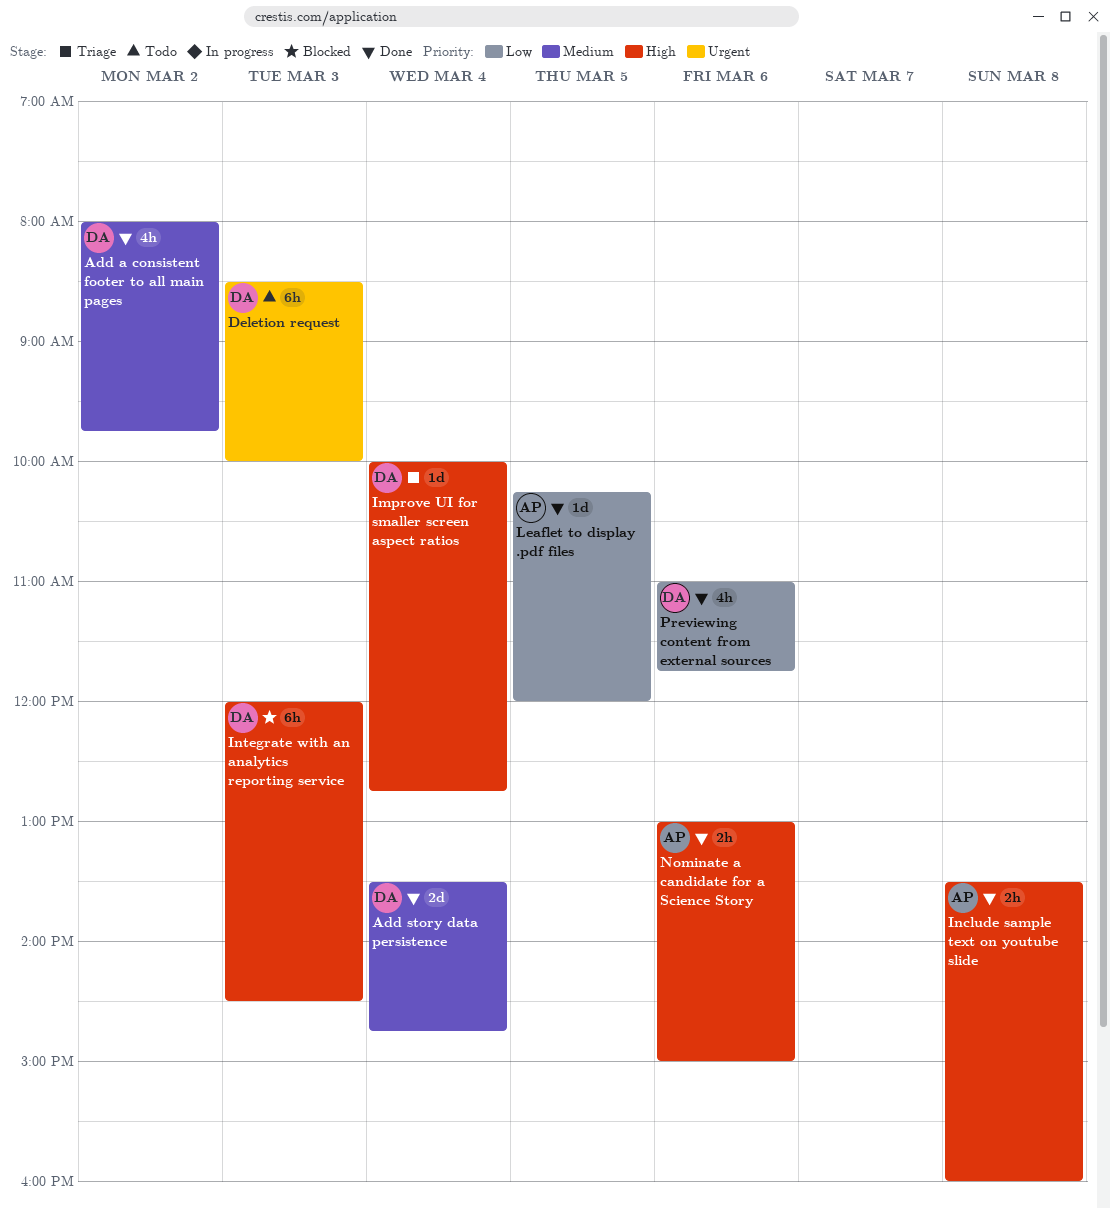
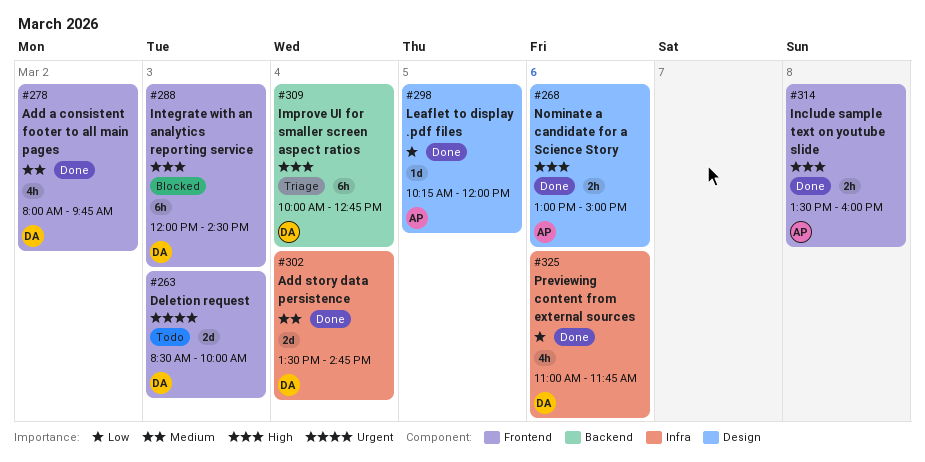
Deletion request, estimate: 6h -> 2d
Improve UI for smaller screen aspect ratios, estimate: 1d -> 6h

